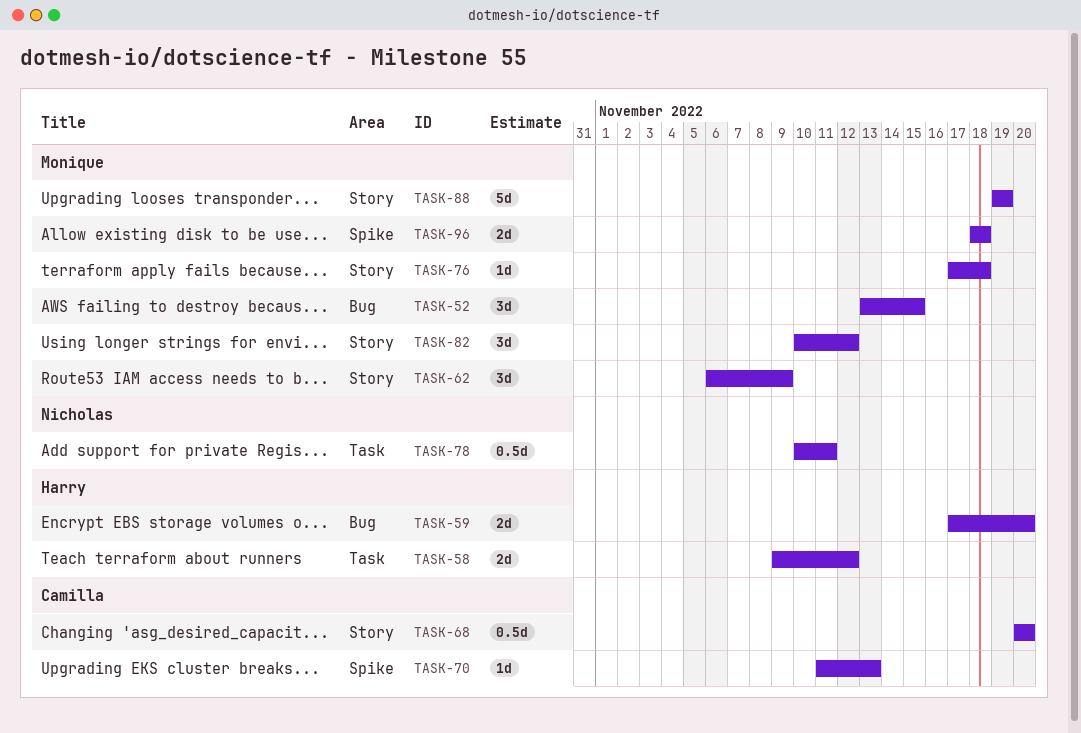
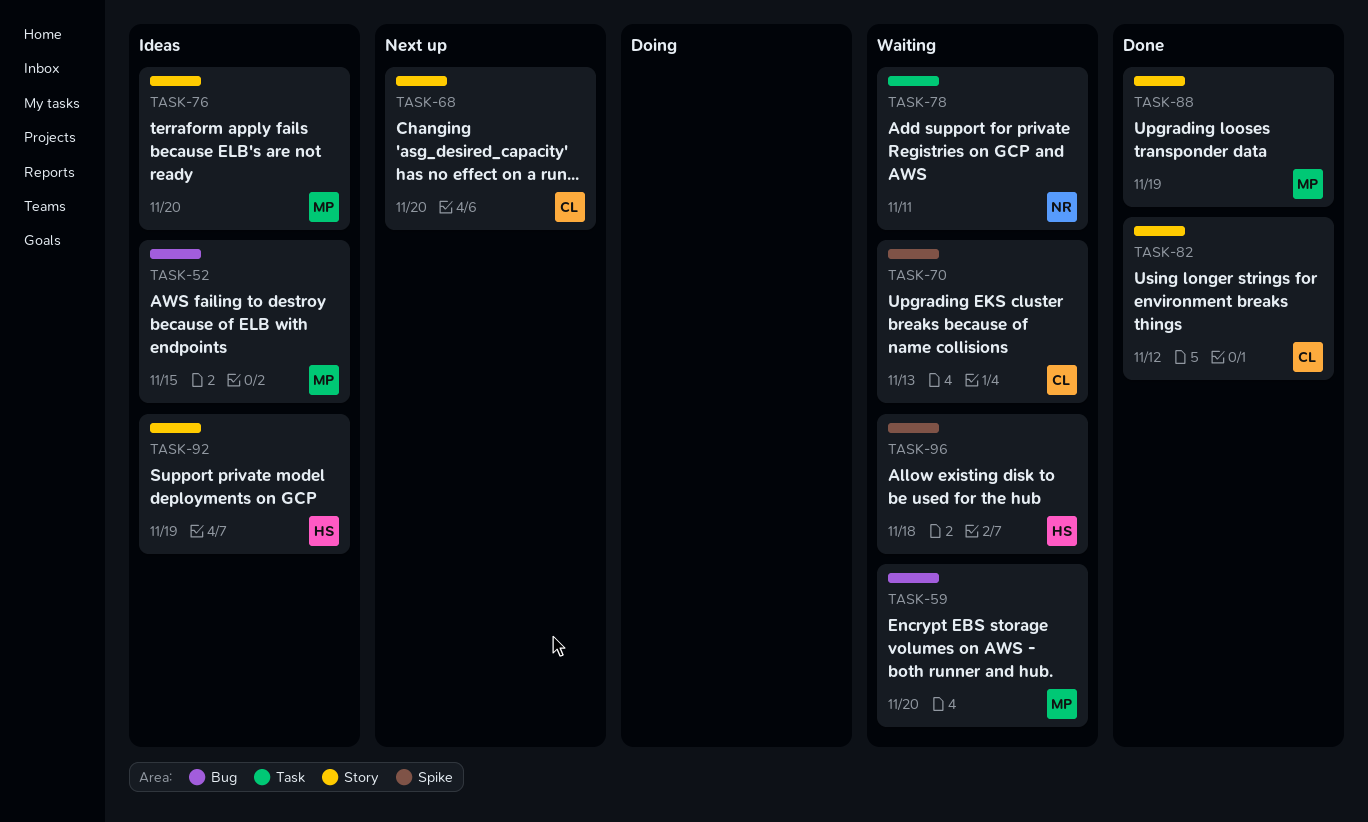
TASK-58: present -> none
TASK-59, owner: Harry -> Monique
TASK-62: present -> none
TASK-76, due: Nov 18 -> Nov 20
TASK-82, owner: Monique -> Camilla
TASK-92: none -> present
TASK-96, owner: Monique -> Harry

